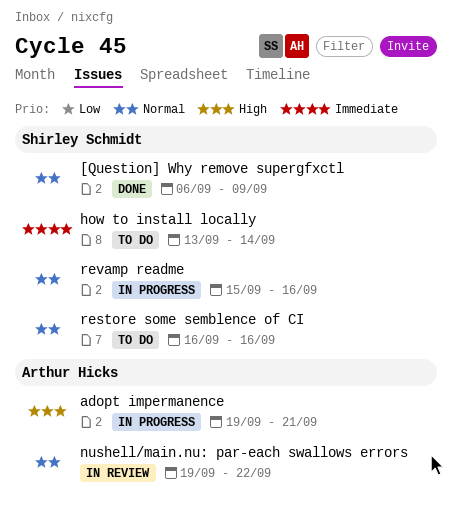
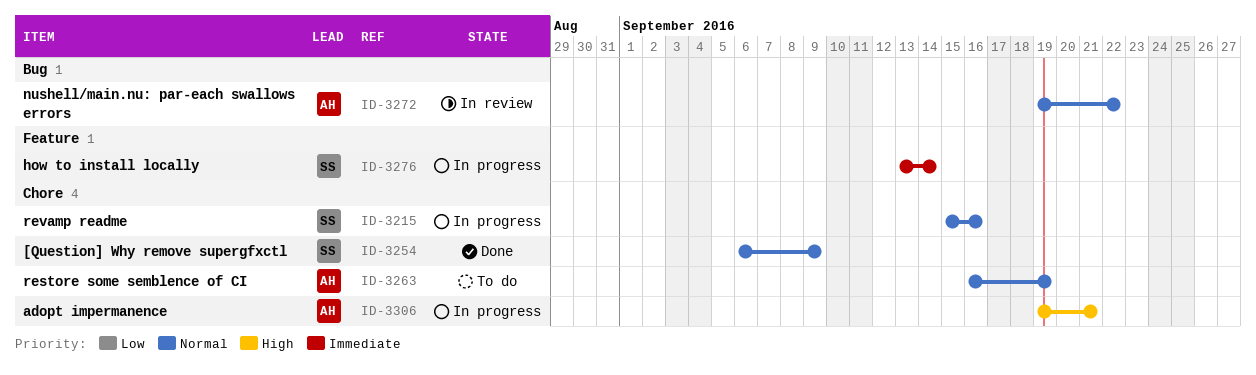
how to install locally, status: To do -> In progress
restore some semblence of CI, owner: Shirley Schmidt -> Arthur Hicks
restore some semblence of CI, due: Sep 16 -> Sep 19

